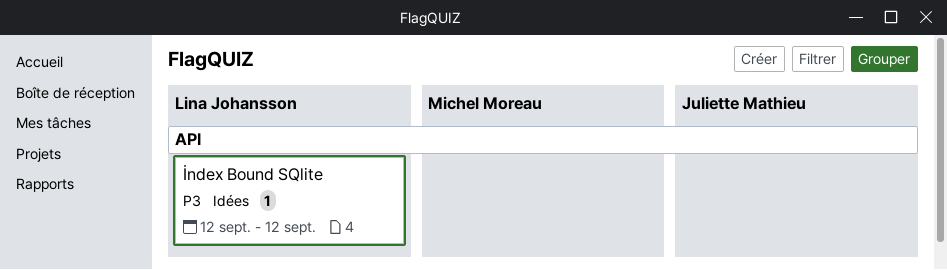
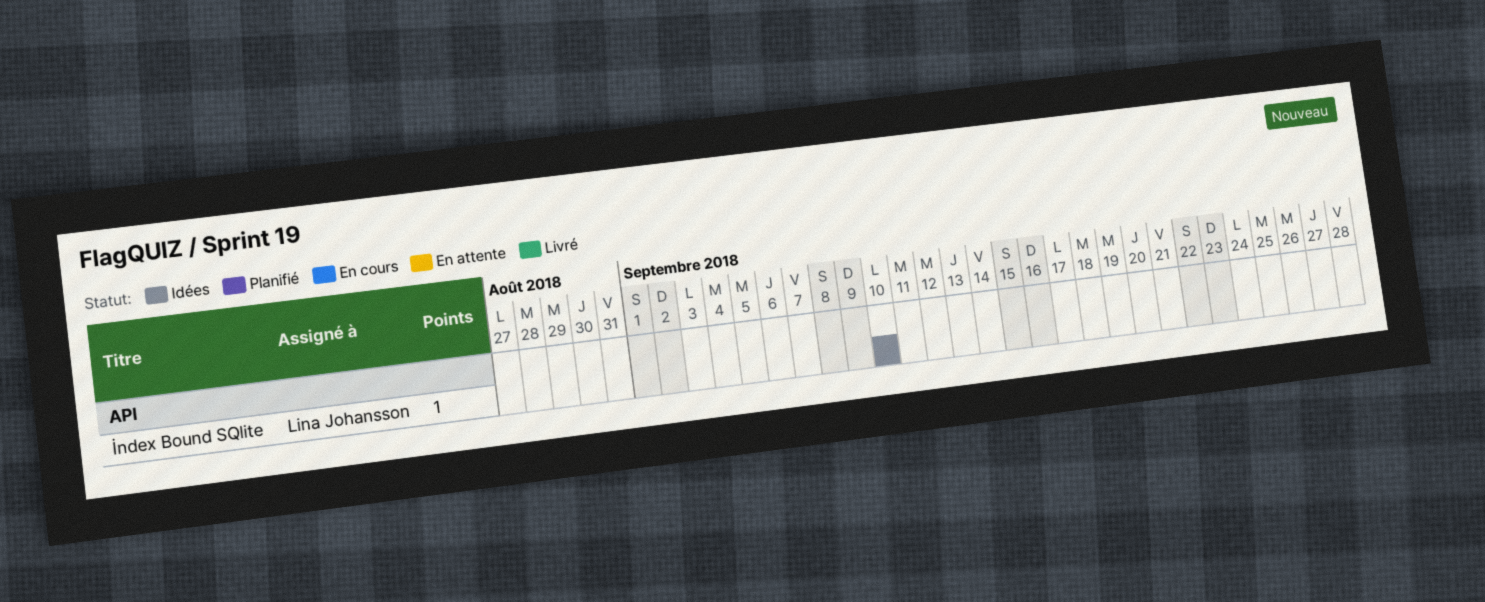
İndex Bound SQlite, start: Sep 12 -> Sep 10
İndex Bound SQlite, due: Sep 12 -> Sep 10

